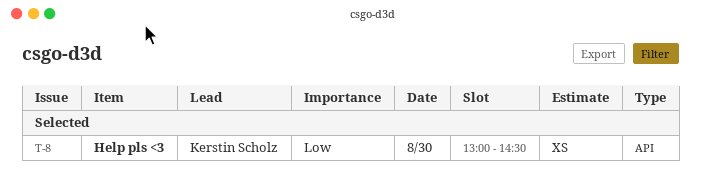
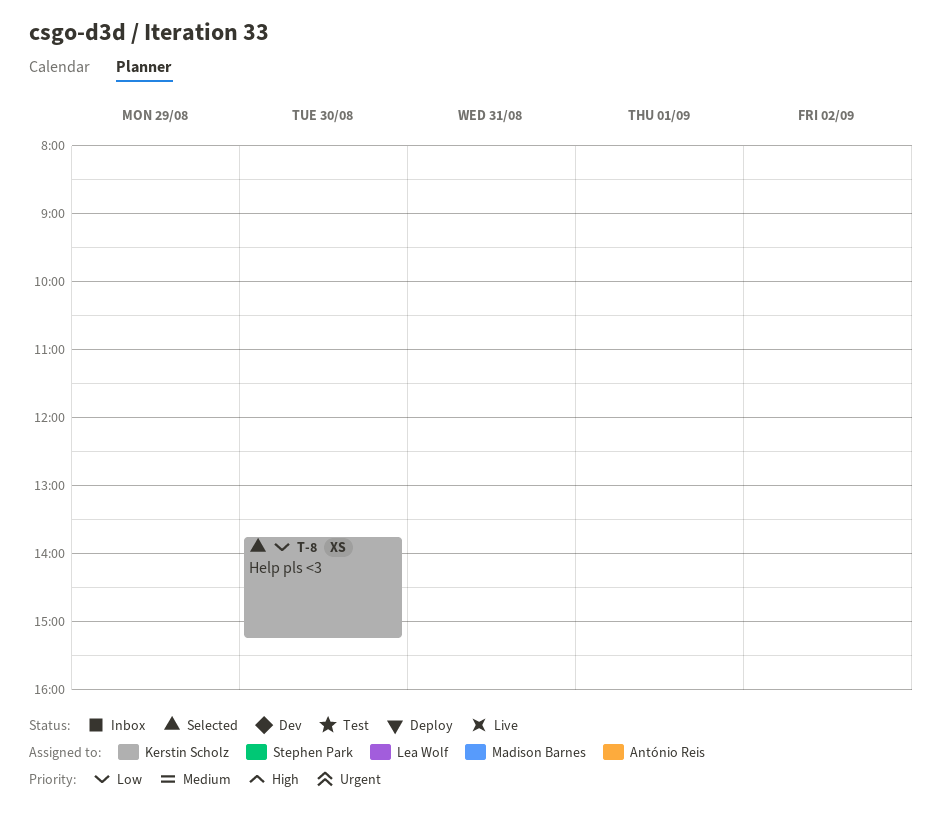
T-8, begins: 13:00 -> 13:45
T-8, ends: 14:30 -> 15:15

